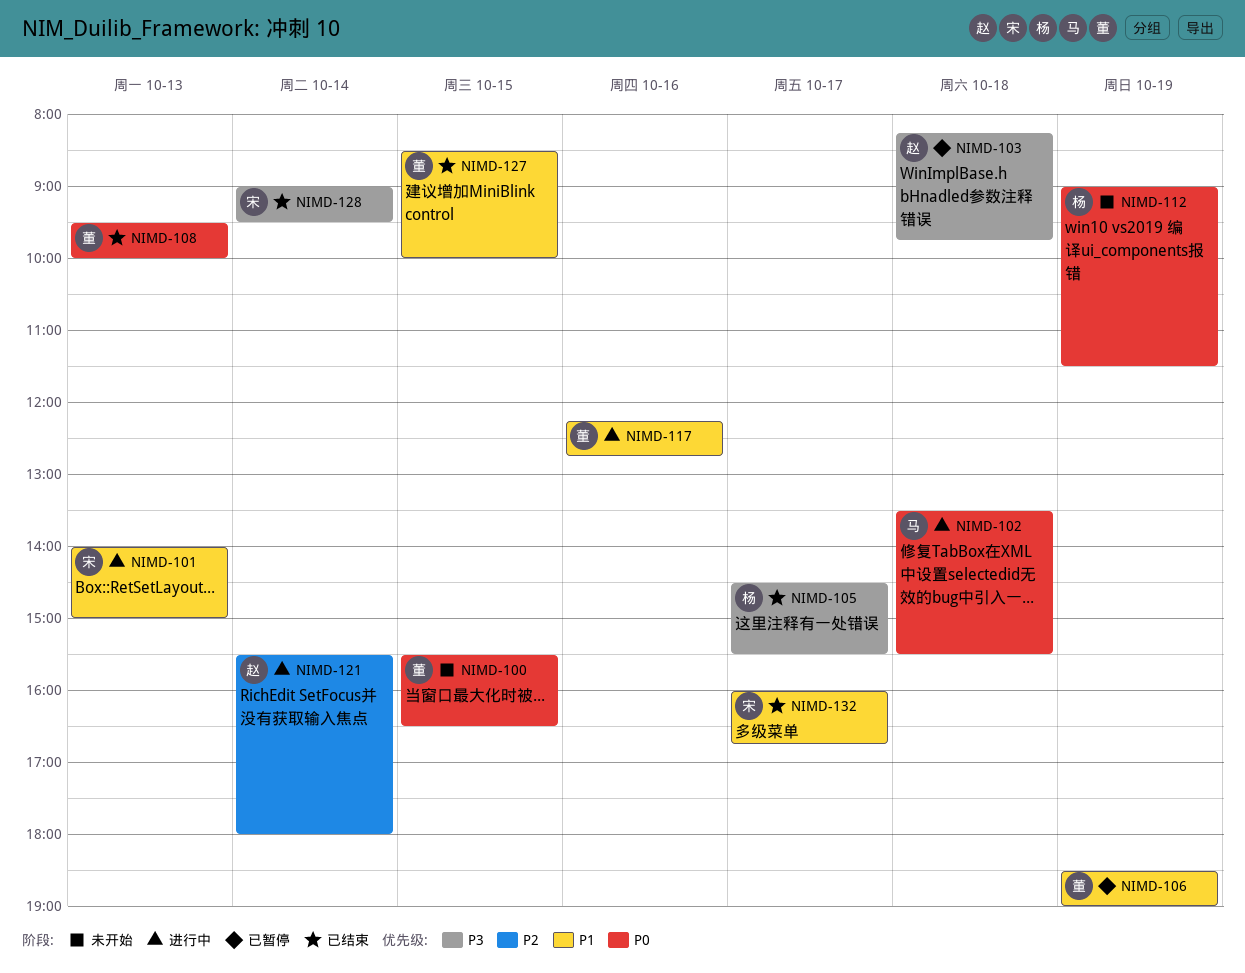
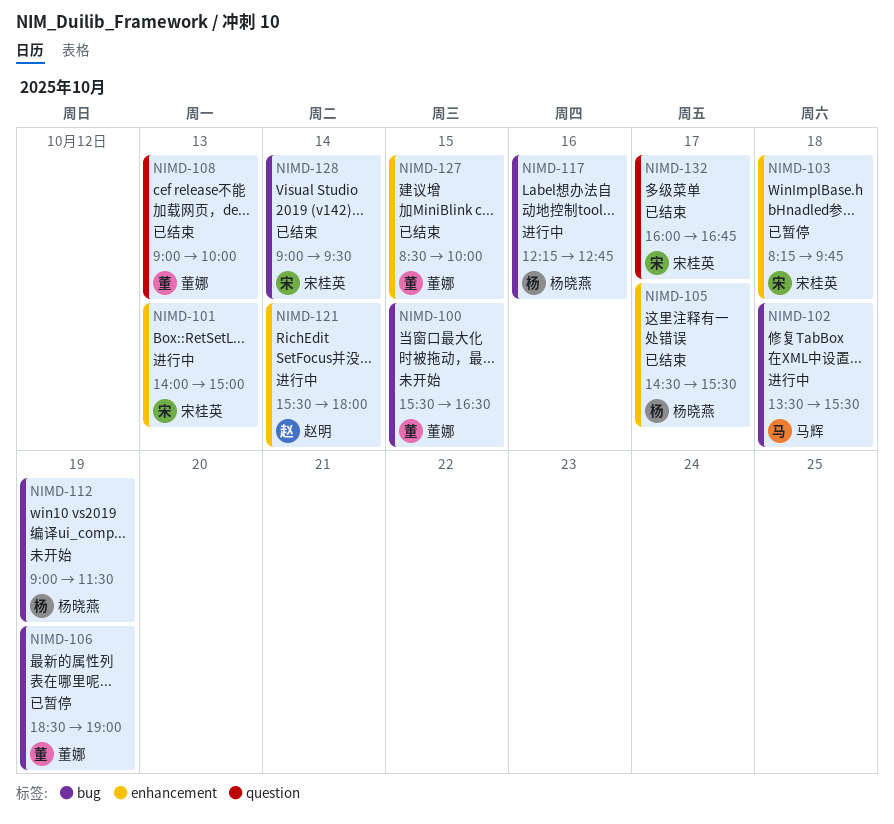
NIMD-103, owner: 赵明 -> 宋桂英
NIMD-108, begins: 09:30 -> 09:00
NIMD-117, owner: 董娜 -> 杨晓燕

